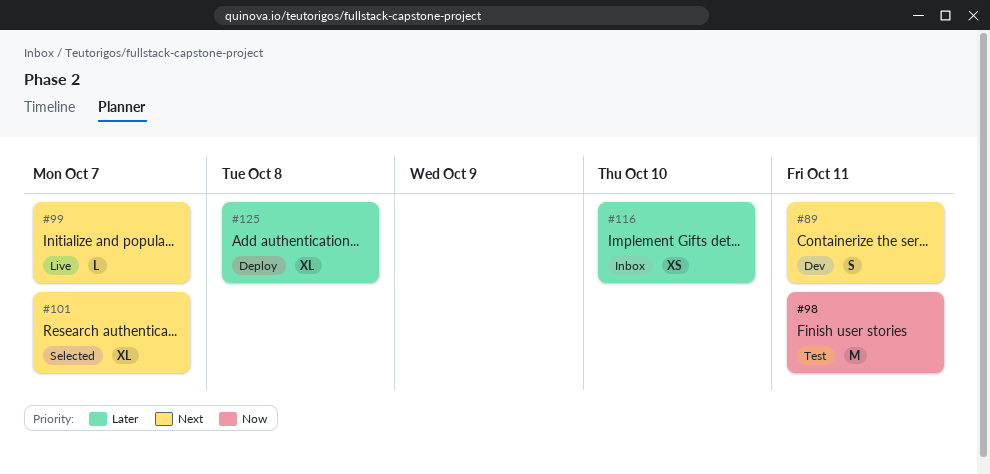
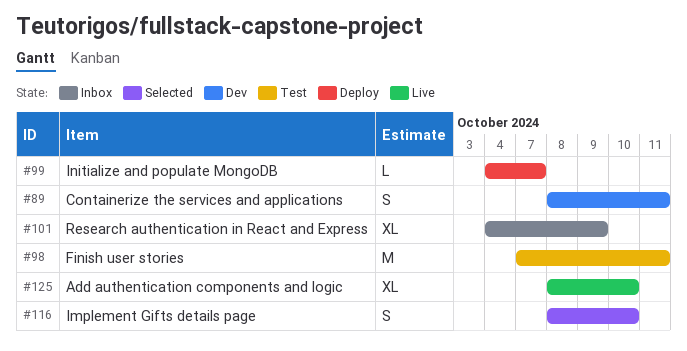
#99, status: Live -> Deploy
#101, status: Selected -> Inbox
#101, due: Oct 7 -> Oct 9
#116, status: Inbox -> Selected
#116, estimate: XS -> S
#125, status: Deploy -> Live
#125, due: Oct 8 -> Oct 10

